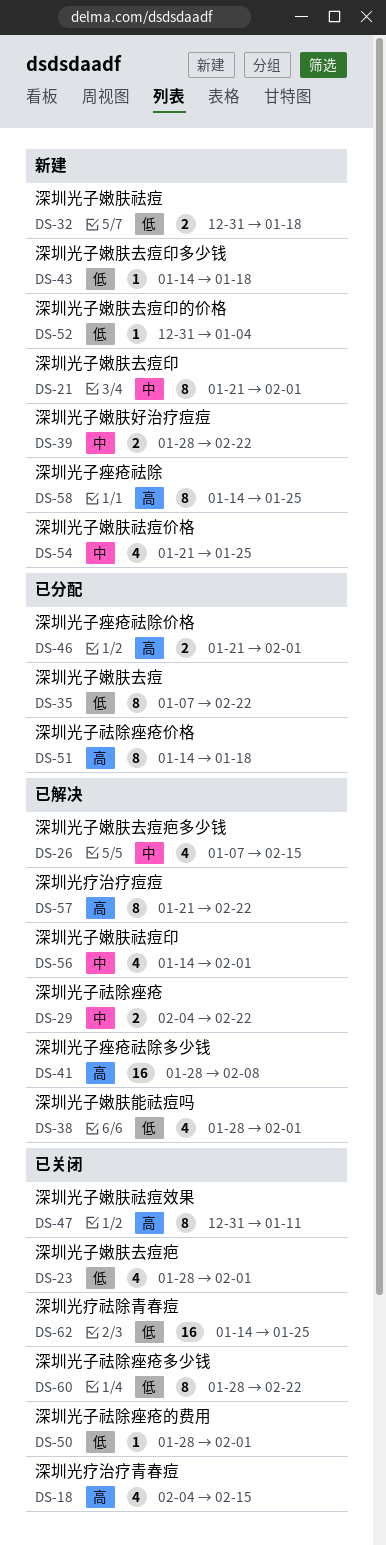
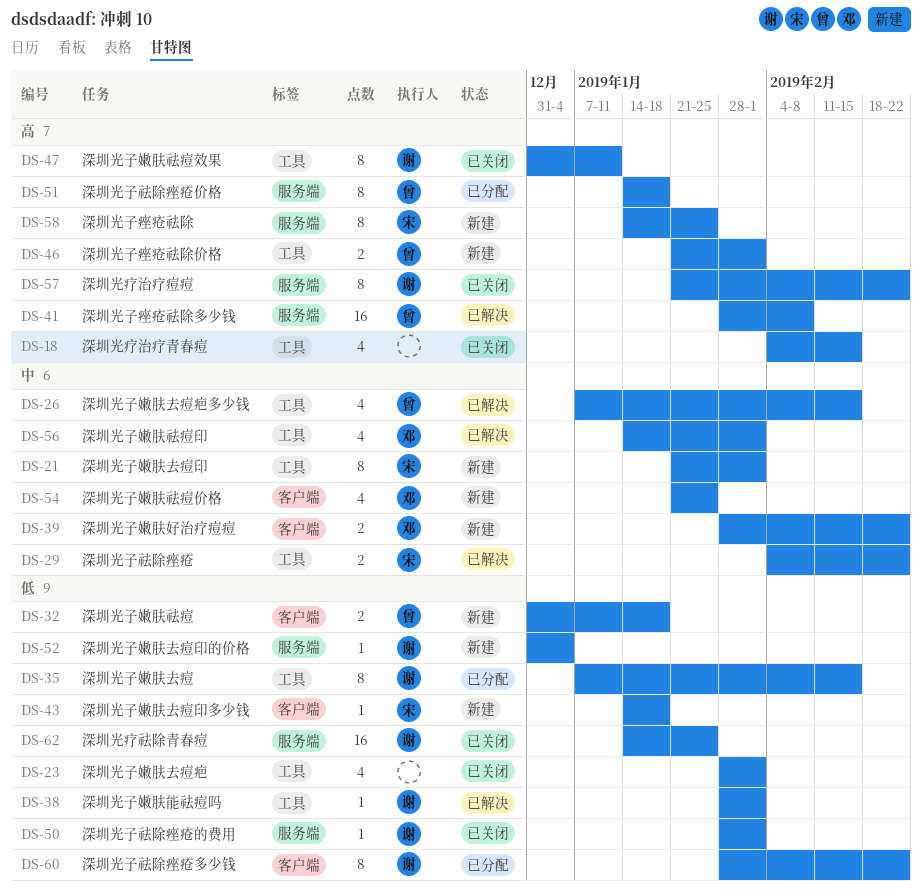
DS-35, due: Feb 22 -> Feb 15
DS-38, estimate: 4 -> 1
DS-46, status: 已分配 -> 新建
DS-57, status: 已解决 -> 已关闭
DS-60, status: 已关闭 -> 已分配

